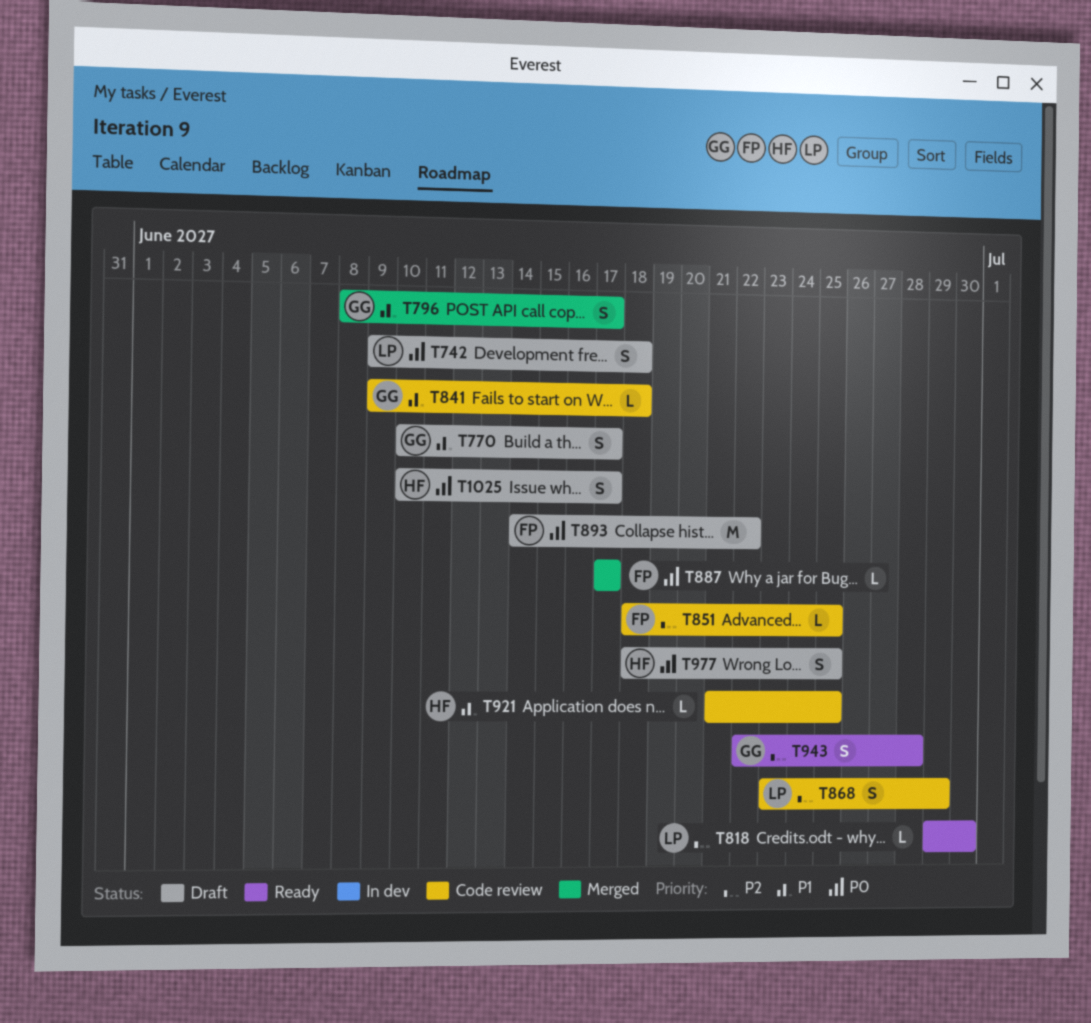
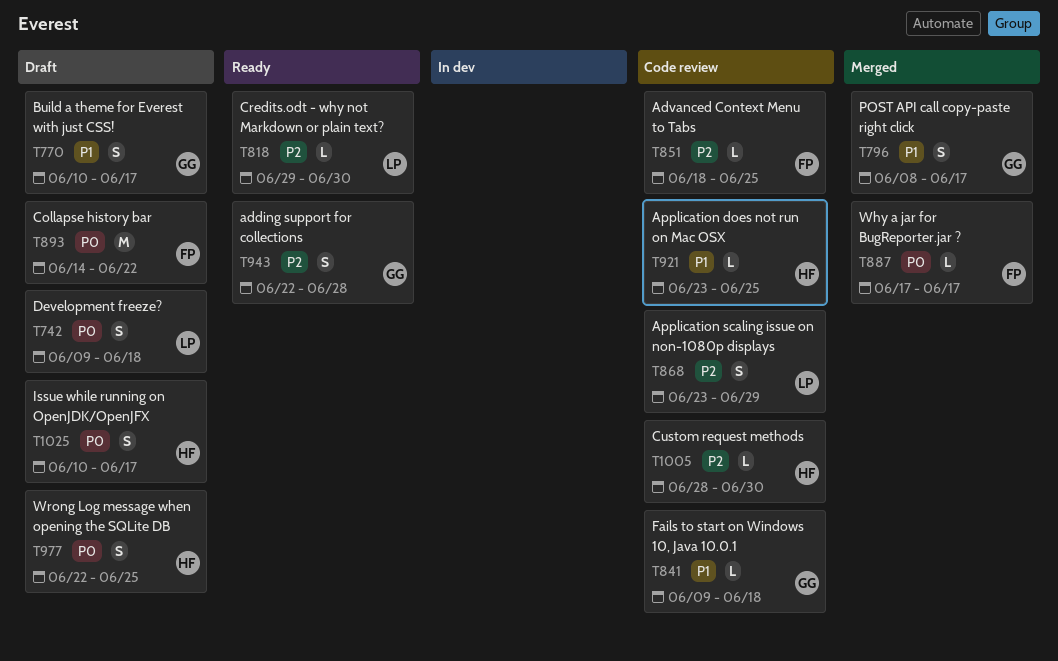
T921, start: Jun 21 -> Jun 23
T977, start: Jun 18 -> Jun 22
T1005: none -> present

